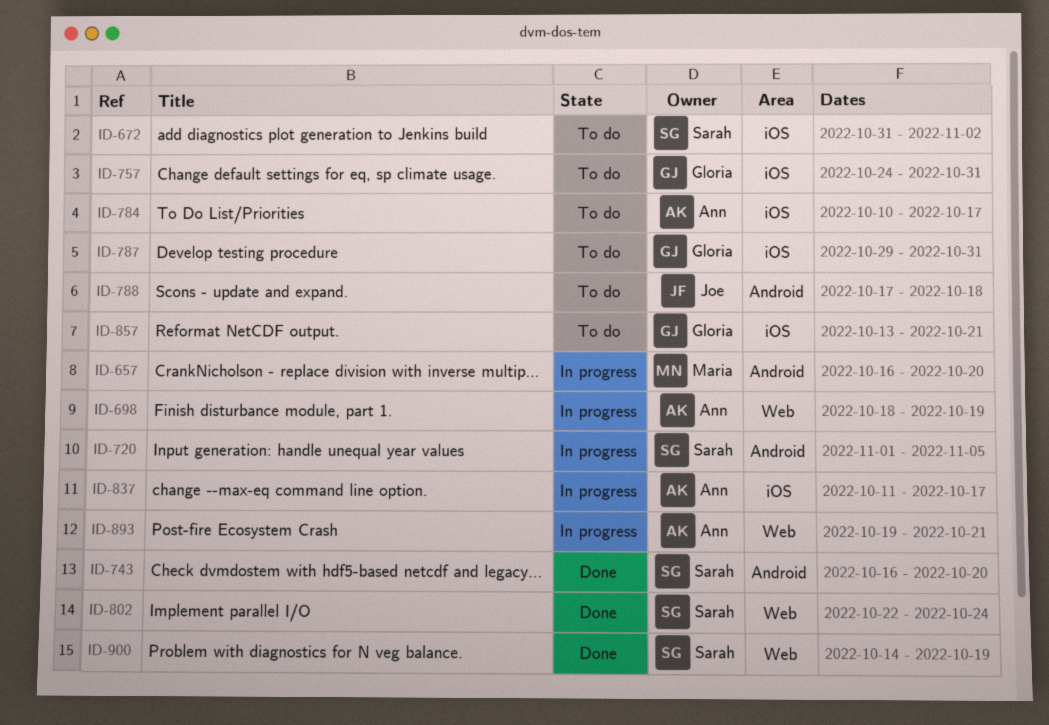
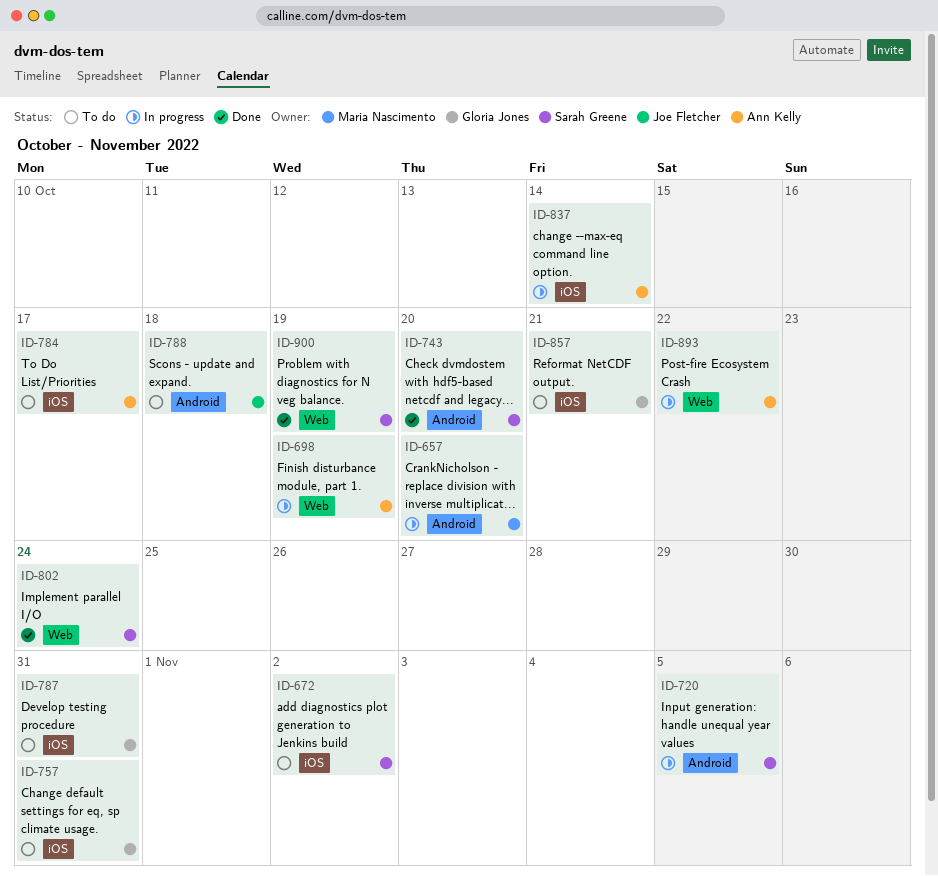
ID-837, due: Oct 17 -> Oct 14
ID-893, due: Oct 21 -> Oct 22

